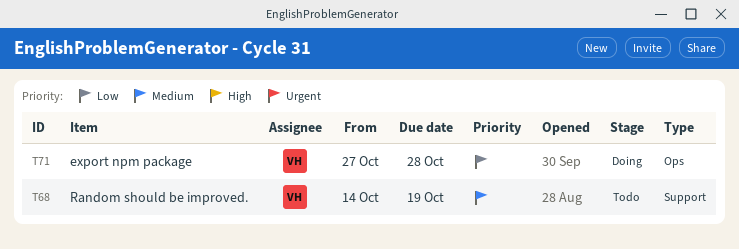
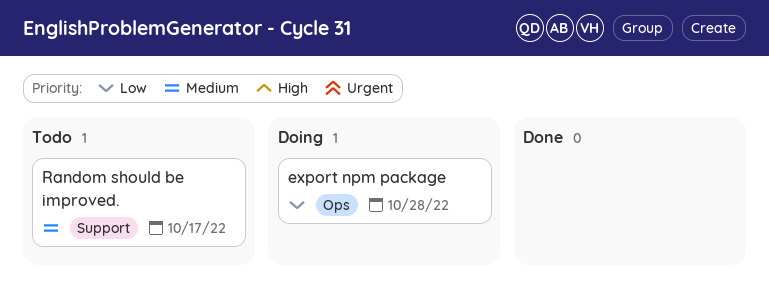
Random should be improved., due: Oct 19 -> Oct 17

